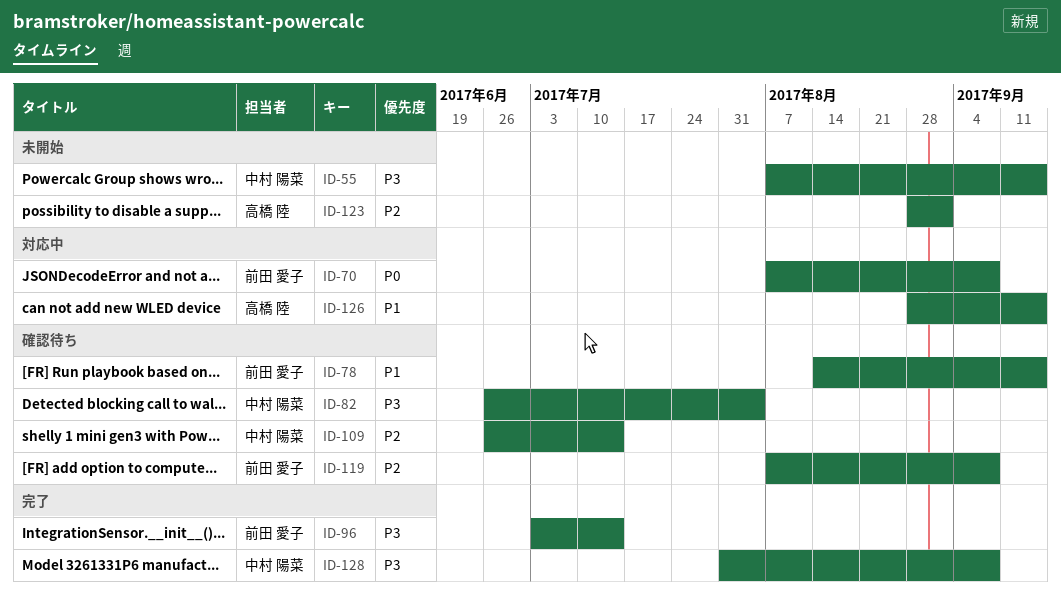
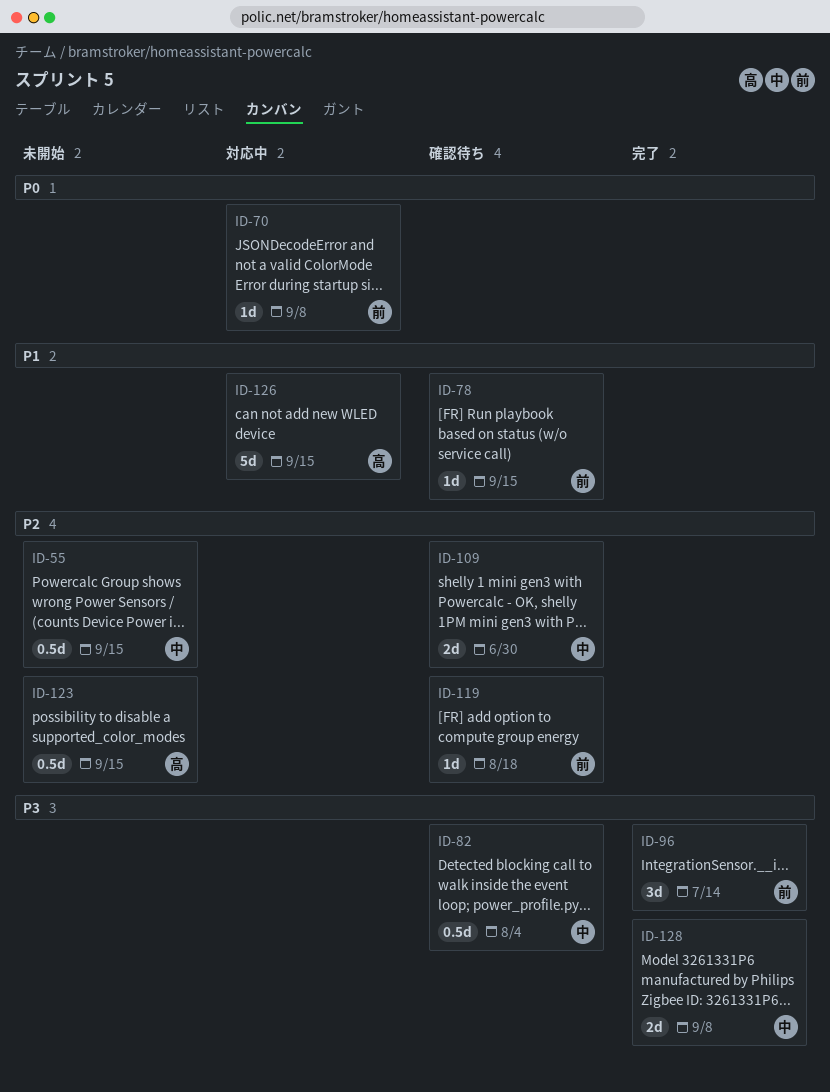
ID-55, priority: P3 -> P2
ID-109, due: Jul 14 -> Jun 30
ID-119, due: Sep 8 -> Aug 18
ID-123, due: Sep 1 -> Sep 15

